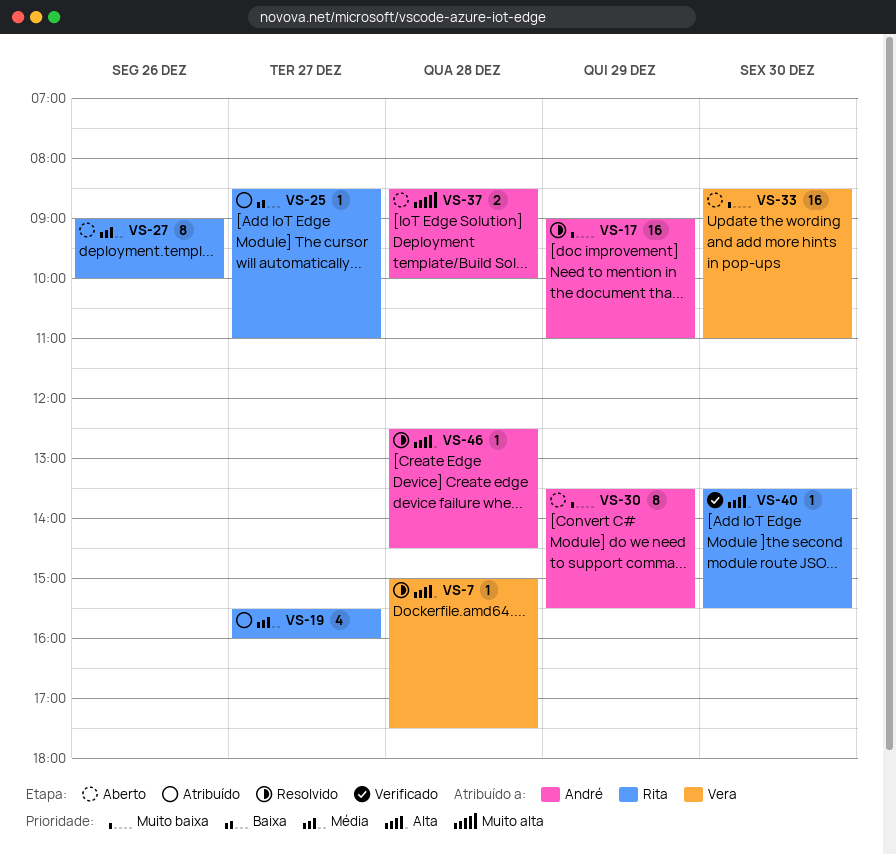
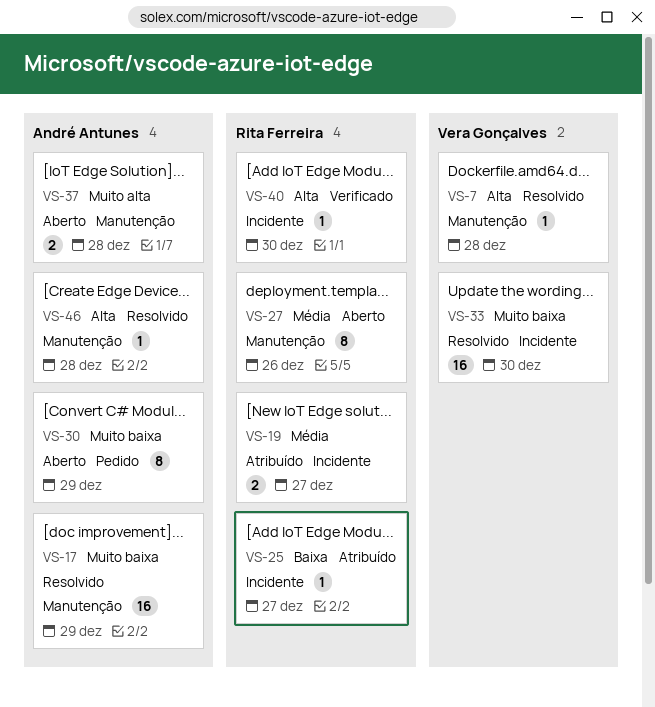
VS-19, estimate: 4 -> 2
VS-33, status: Aberto -> Resolvido

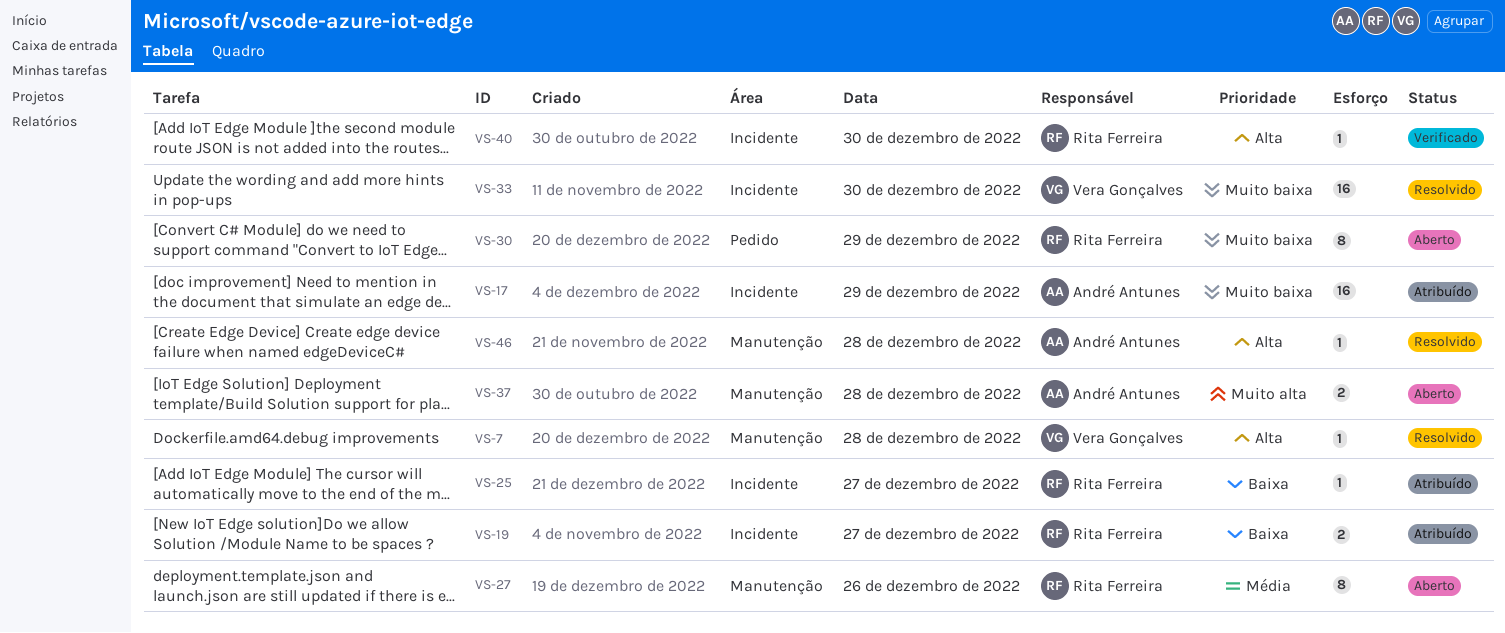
VS-17, status: Resolvido -> Atribuído
VS-17, label: Manutenção -> Incidente
VS-19, priority: Média -> Baixa
VS-30, owner: André Antunes -> Rita Ferreira

